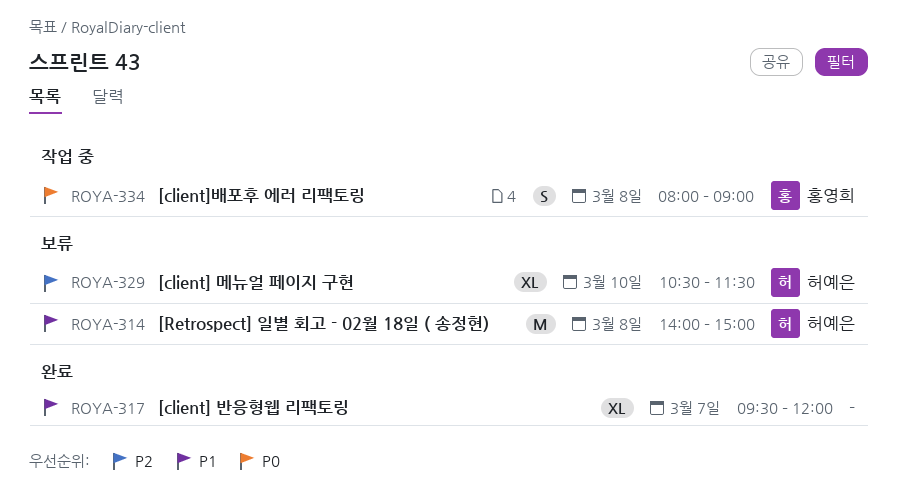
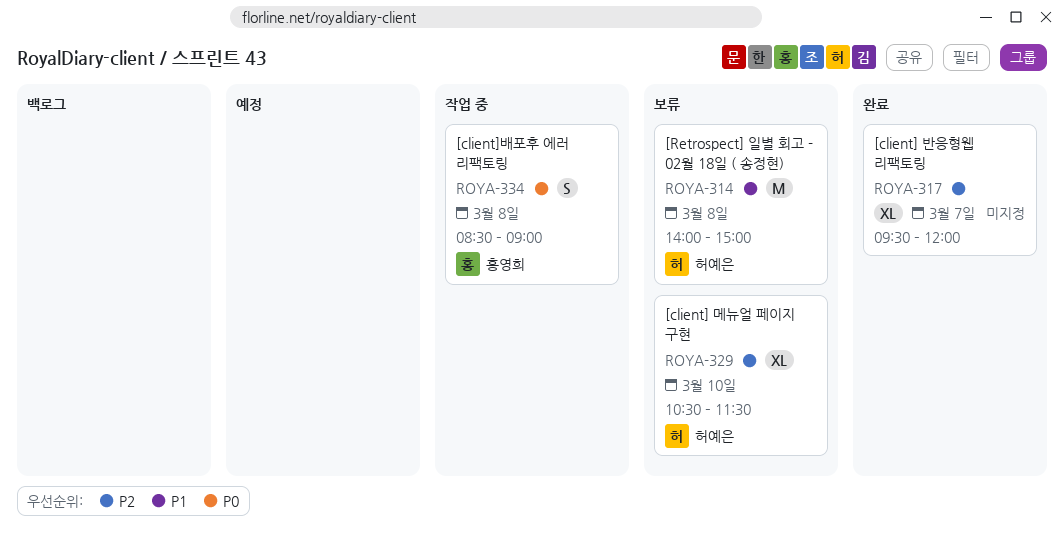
ROYA-317, priority: P1 -> P2
ROYA-334, begins: 08:00 -> 08:30

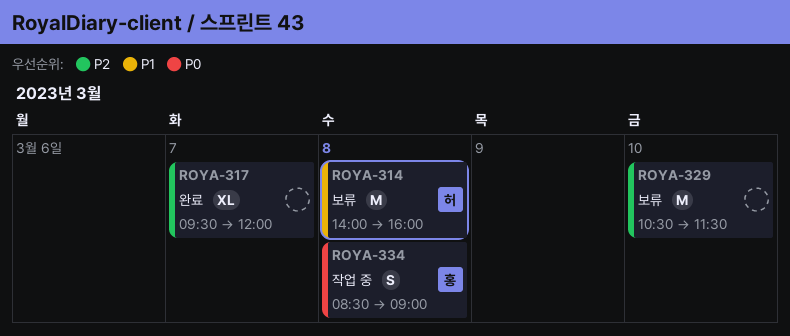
ROYA-314, ends: 15:00 -> 16:00
ROYA-329, owner: 허예은 -> none
ROYA-329, estimate: XL -> M

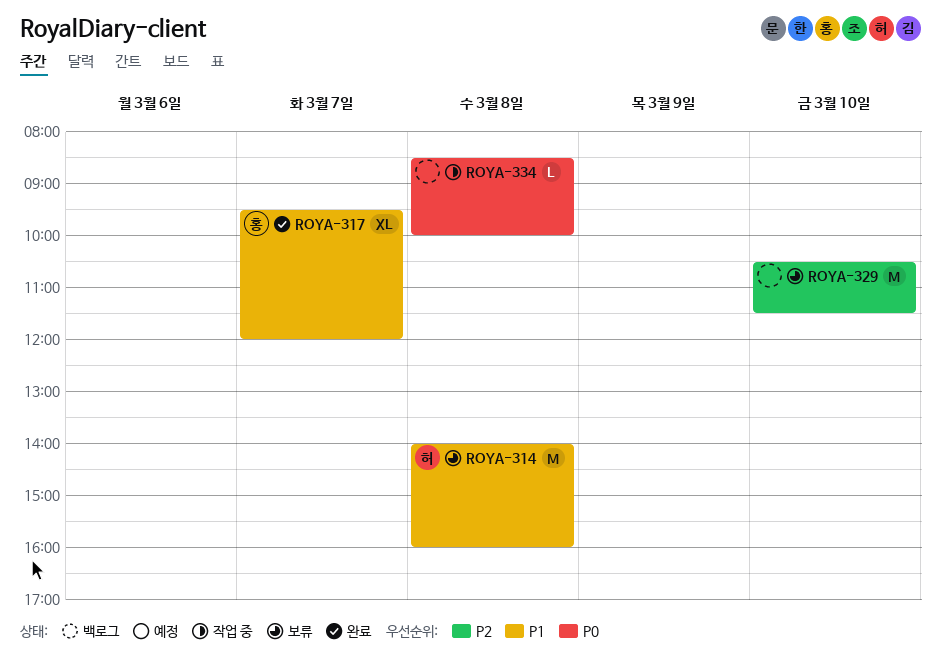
ROYA-317, owner: none -> 홍
ROYA-317, priority: P2 -> P1
ROYA-334, owner: 홍 -> none
ROYA-334, estimate: S -> L
ROYA-334, ends: 09:00 -> 10:00

